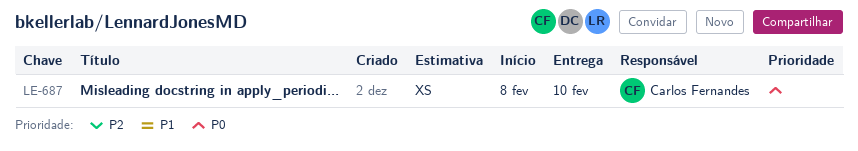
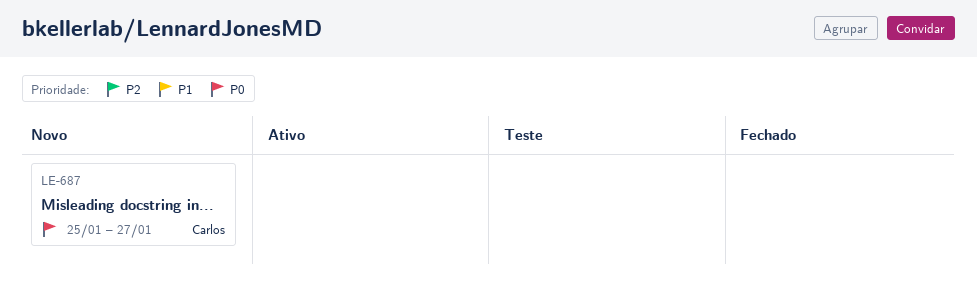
LE-687, start: Feb 8 -> Jan 25
LE-687, due: Feb 10 -> Jan 27

